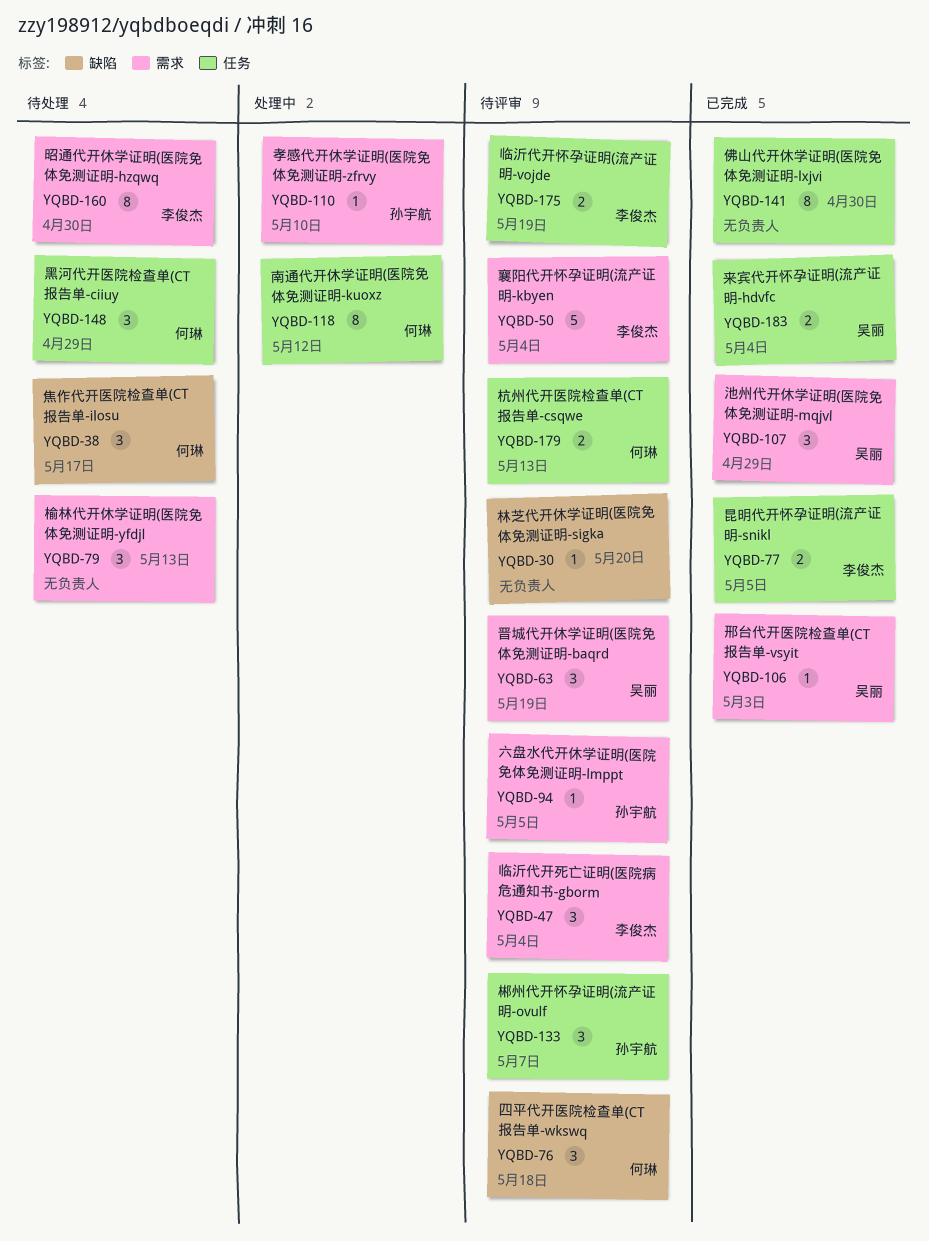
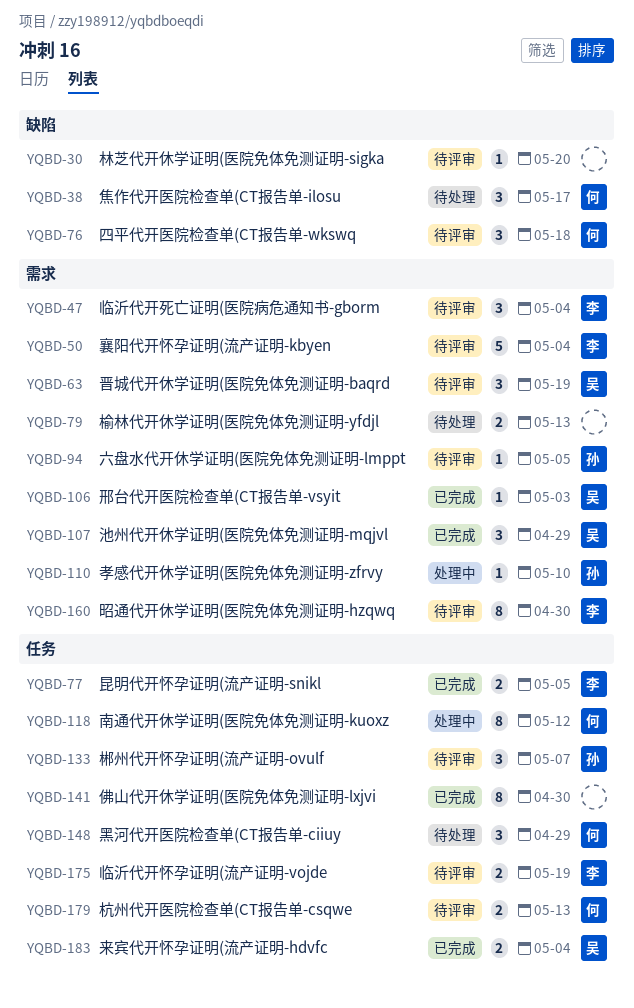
YQBD-79, estimate: 3 -> 2
YQBD-160, status: 待处理 -> 待评审

